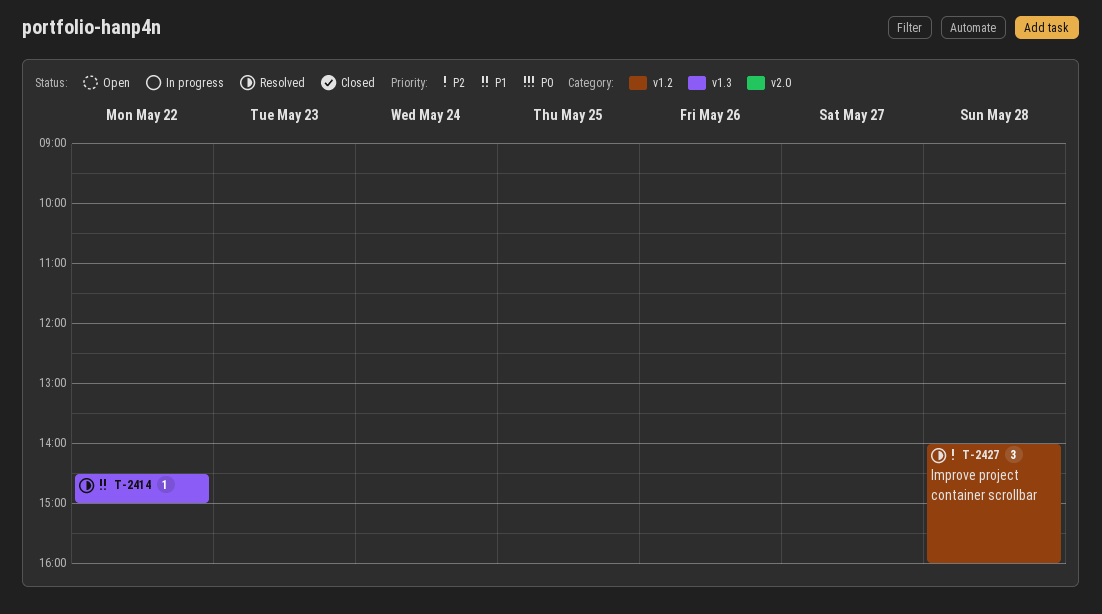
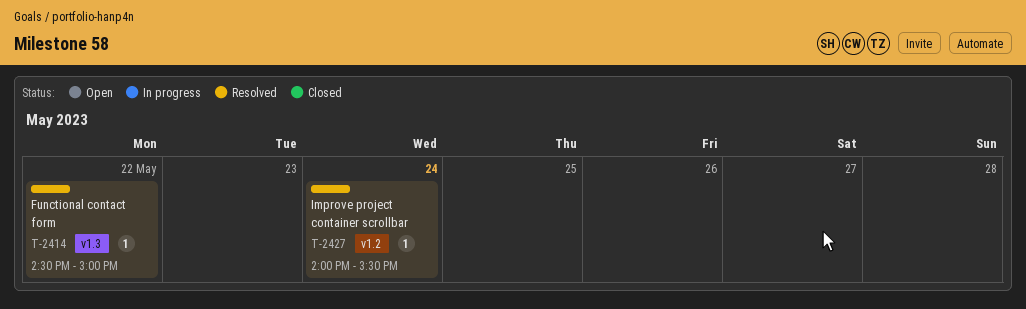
T-2427, estimate: 3 -> 1
T-2427, day: May 28 -> May 24
T-2427, ends: 16:00 -> 15:30

